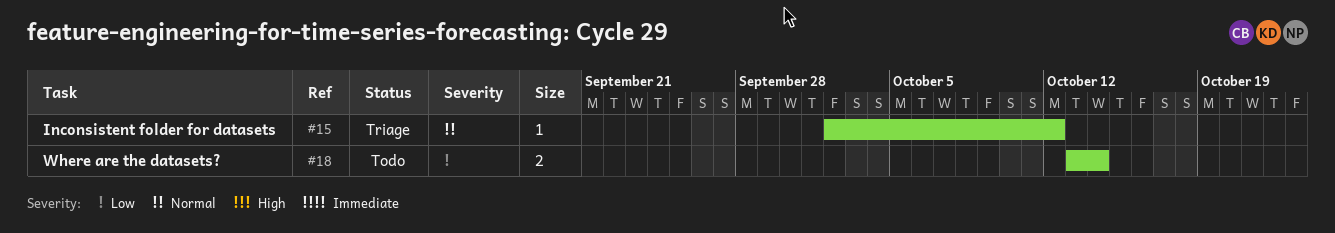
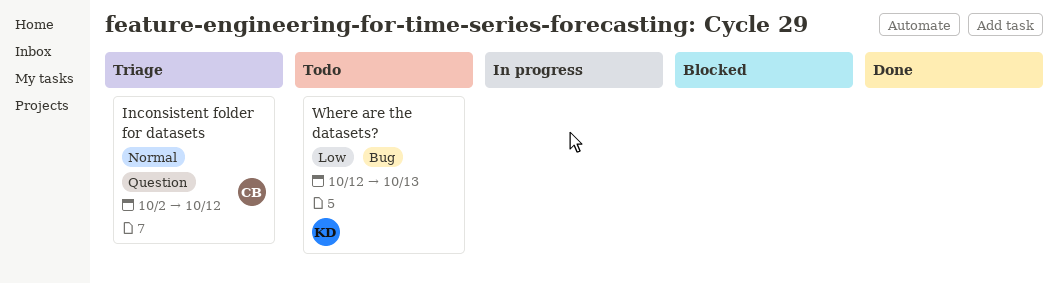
Where are the datasets?, start: Oct 13 -> Oct 12
Where are the datasets?, due: Oct 14 -> Oct 13

